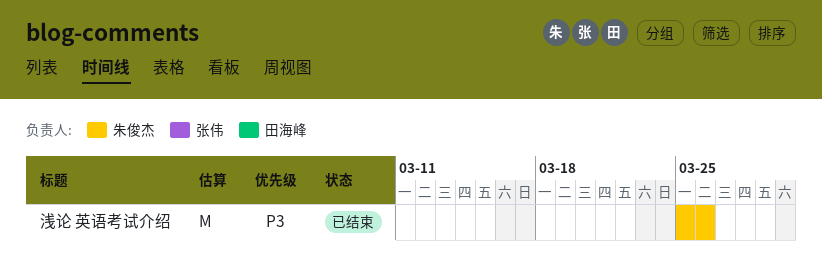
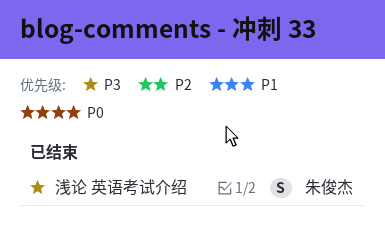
浅论 英语考试介绍, estimate: M -> S

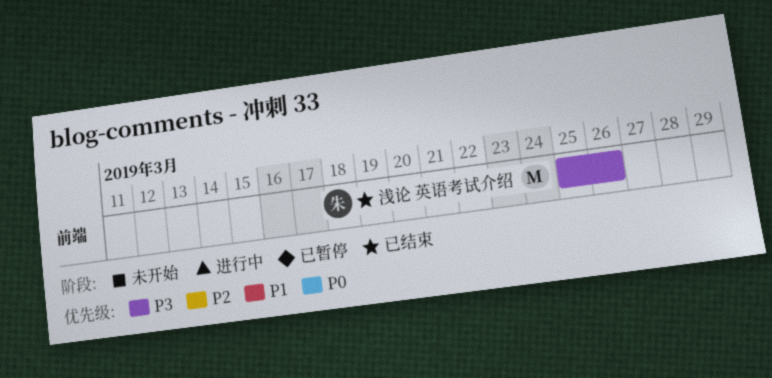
浅论 英语考试介绍, estimate: S -> M

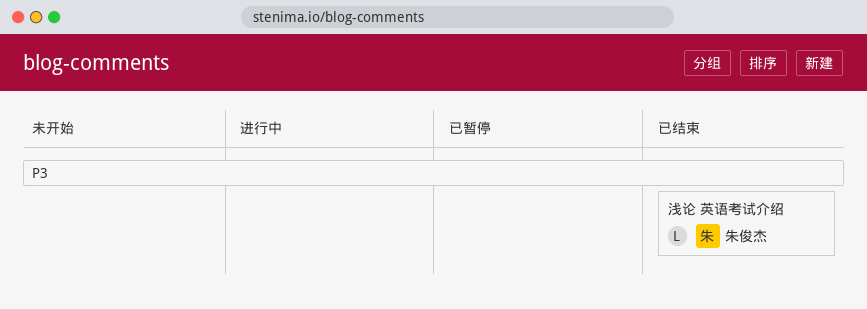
浅论 英语考试介绍, estimate: M -> L

